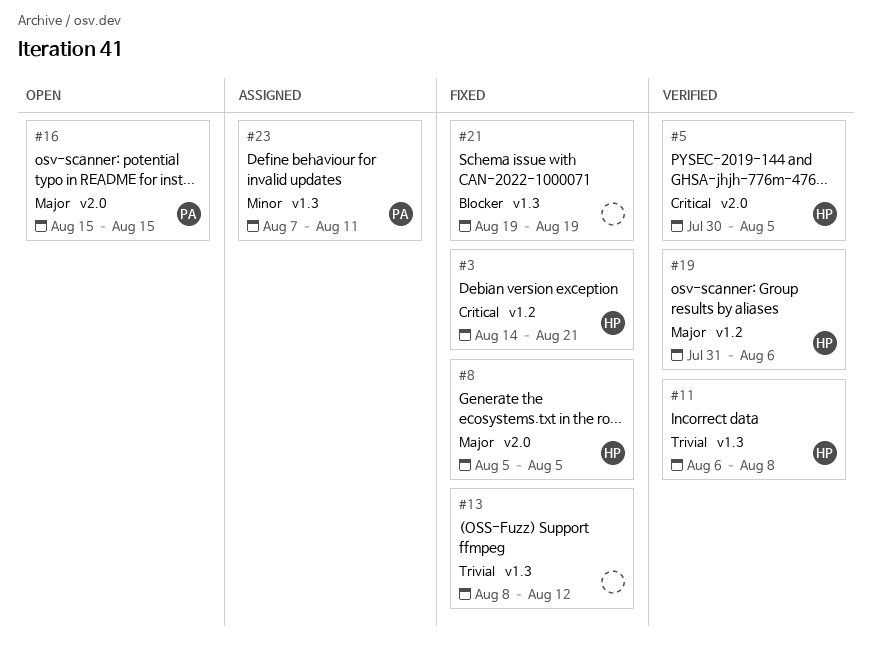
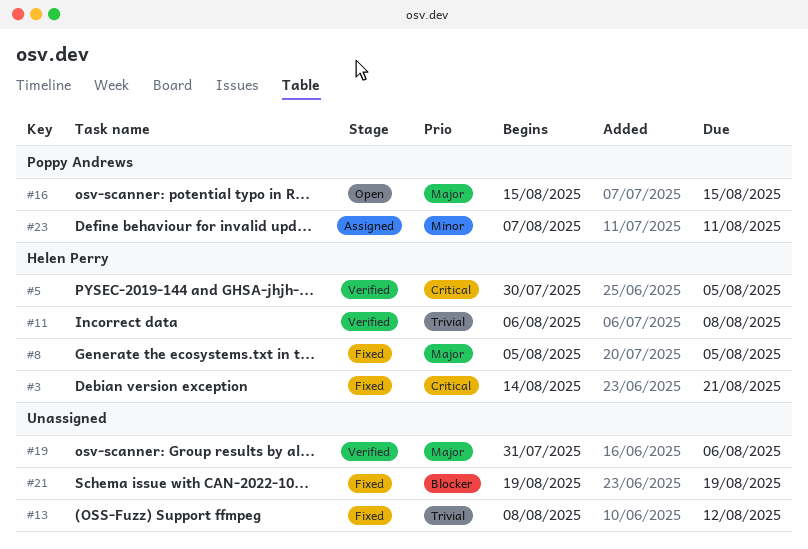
#19, owner: Helen Perry -> none

